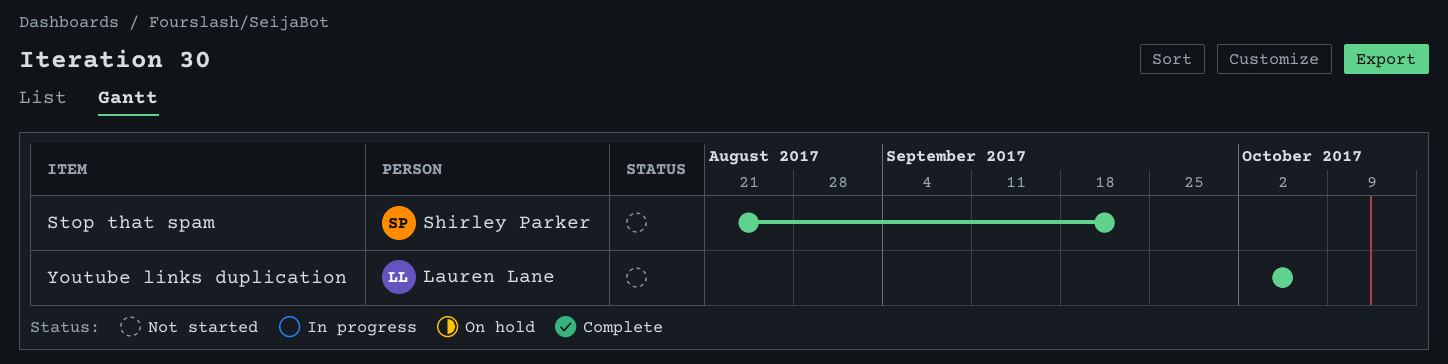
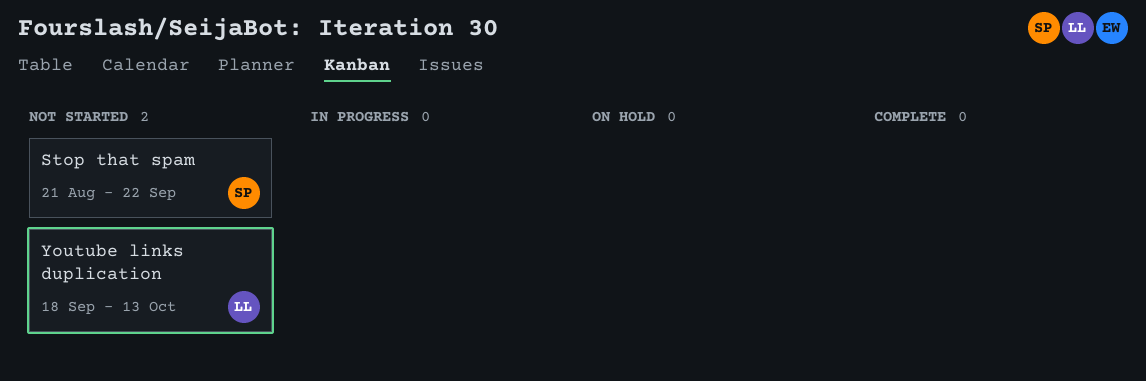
Youtube links duplication, start: Oct 2 -> Sep 18
Youtube links duplication, due: Oct 6 -> Oct 13

